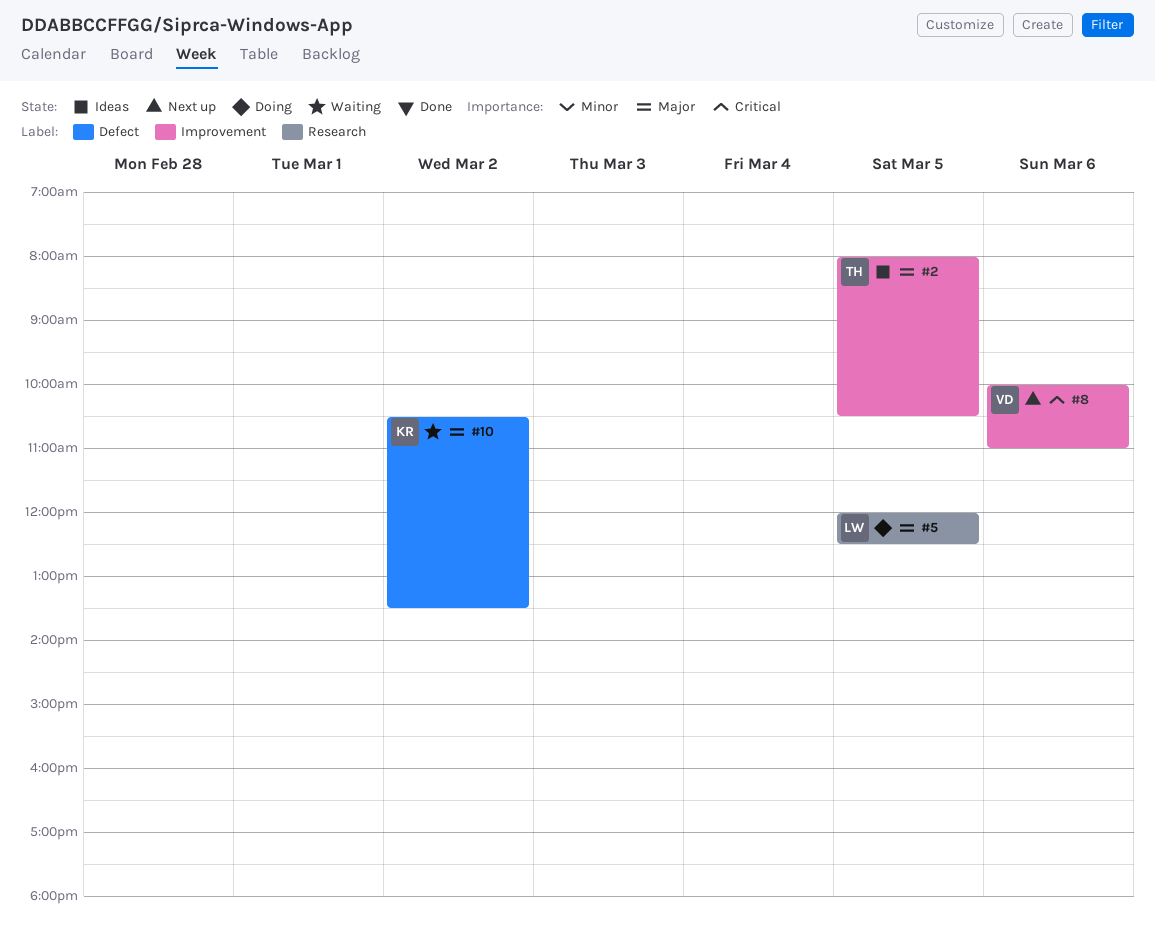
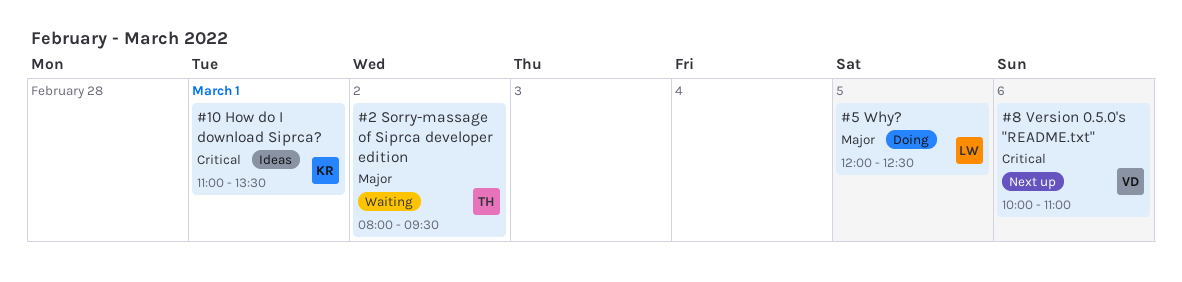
#2, status: Ideas -> Waiting
#2, day: Mar 5 -> Mar 2
#2, ends: 10:30 -> 09:30
#10, status: Waiting -> Ideas
#10, priority: Major -> Critical
#10, day: Mar 2 -> Mar 1
#10, begins: 10:30 -> 11:00

